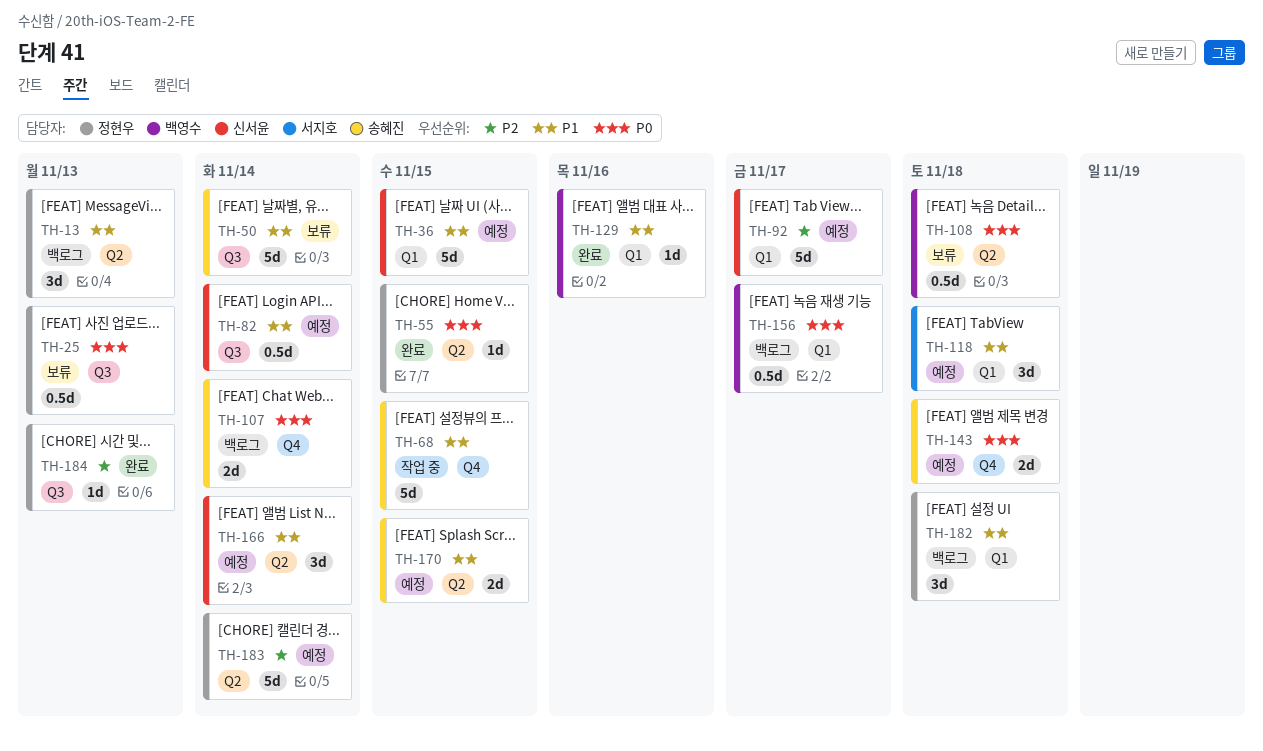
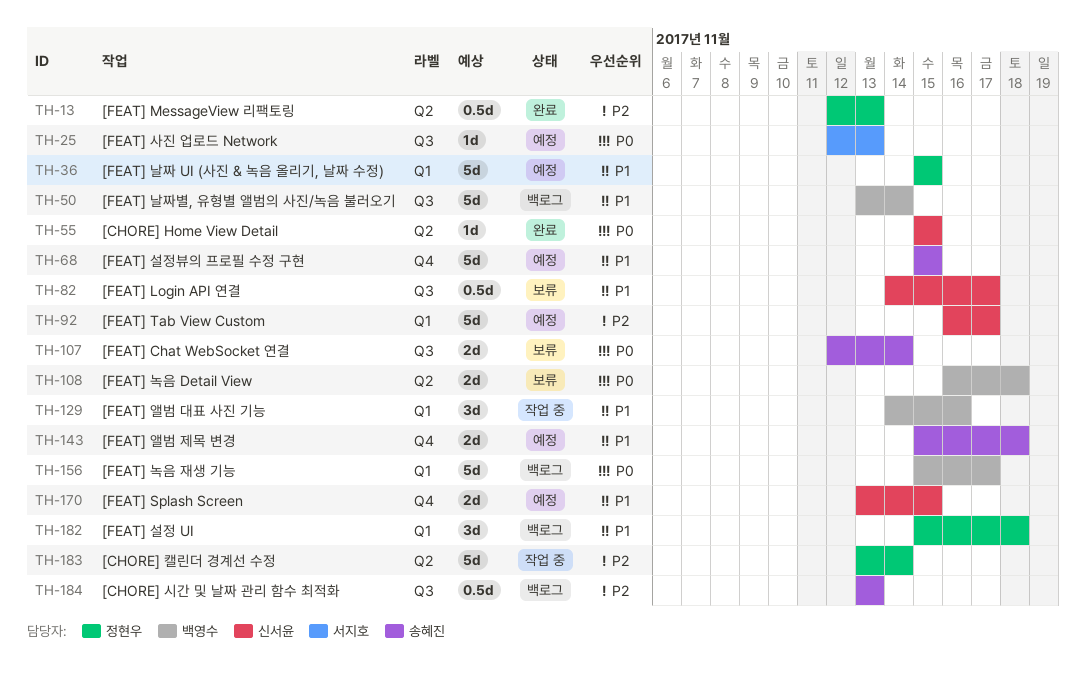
TH-13, status: 백로그 -> 완료
TH-13, priority: P1 -> P2
TH-13, estimate: 3d -> 0.5d
TH-25, status: 보류 -> 예정
TH-25, owner: 정현우 -> 서지호
TH-25, estimate: 0.5d -> 1d
TH-36, owner: 신서윤 -> 정현우
TH-50, status: 보류 -> 백로그
TH-50, owner: 송혜진 -> 백영수
TH-55, owner: 정현우 -> 신서윤
TH-68, status: 작업 중 -> 예정
TH-82, status: 예정 -> 보류
TH-82, due: Nov 14 -> Nov 17
TH-107, status: 백로그 -> 보류
TH-107, label: Q4 -> Q3
TH-108, estimate: 0.5d -> 2d
TH-118: present -> none
TH-129, status: 완료 -> 작업 중
TH-129, estimate: 1d -> 3d
TH-143, priority: P0 -> P1
TH-156, estimate: 0.5d -> 5d
TH-166: present -> none
TH-170, owner: 송혜진 -> 신서윤
TH-170, label: Q2 -> Q4
TH-183, status: 예정 -> 작업 중
TH-184, status: 완료 -> 백로그
TH-184, owner: 정현우 -> 송혜진
TH-184, estimate: 1d -> 0.5d

